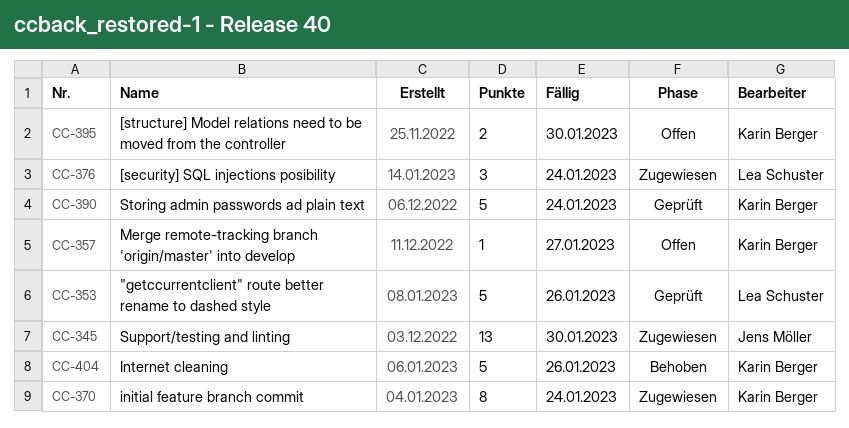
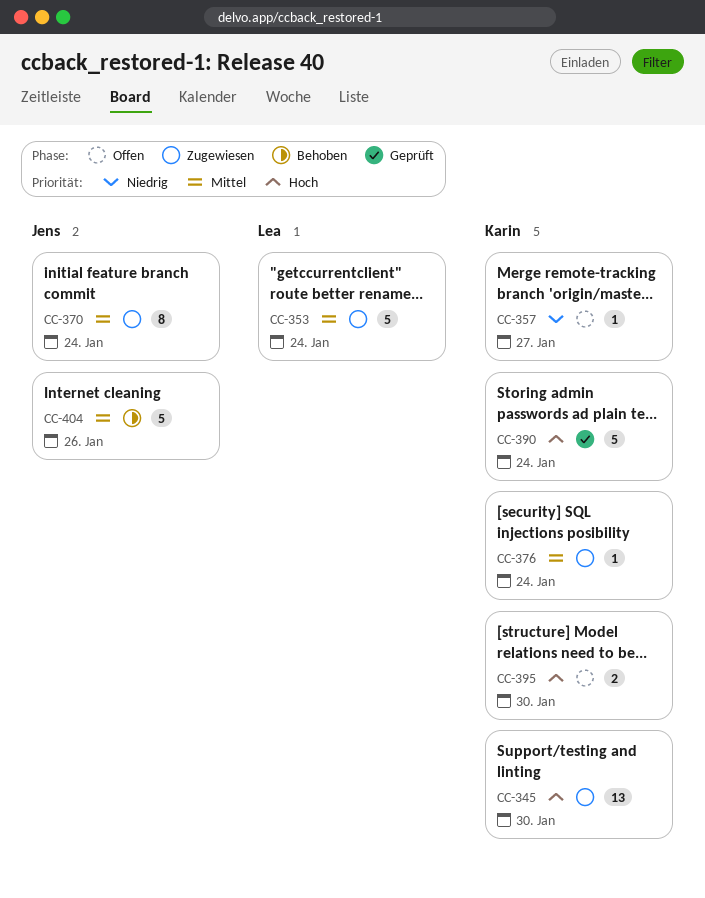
CC-345, owner: Jens Möller -> Karin Berger
CC-353, status: Geprüft -> Zugewiesen
CC-353, due: Jan 26 -> Jan 24
CC-370, owner: Karin Berger -> Jens Möller
CC-376, owner: Lea Schuster -> Karin Berger
CC-376, estimate: 3 -> 1
CC-404, owner: Karin Berger -> Jens Möller

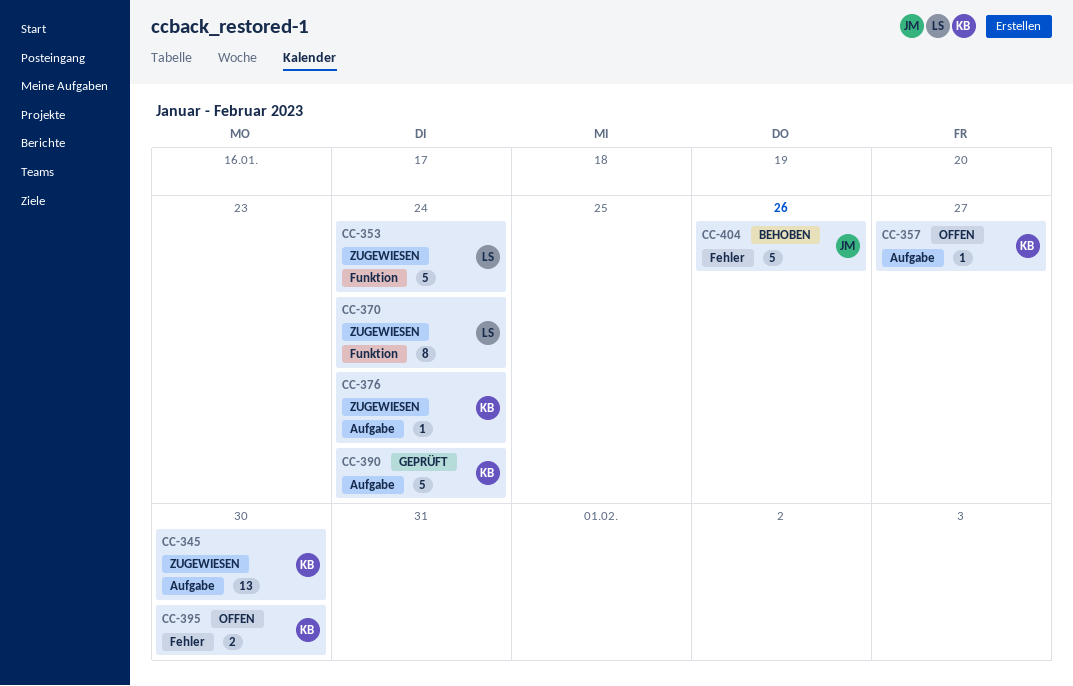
CC-370, owner: Jens -> Lea

